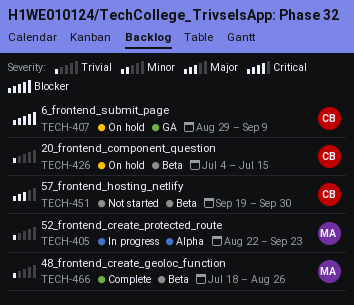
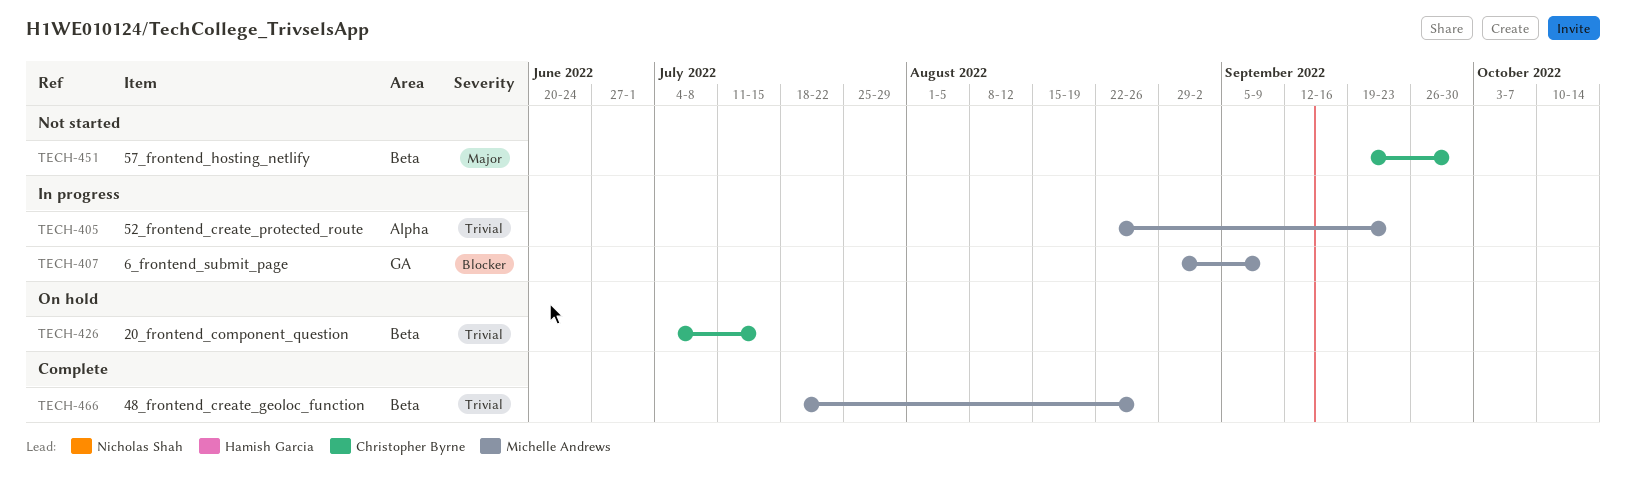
TECH-407, status: On hold -> In progress
TECH-407, owner: Christopher Byrne -> Michelle Andrews

